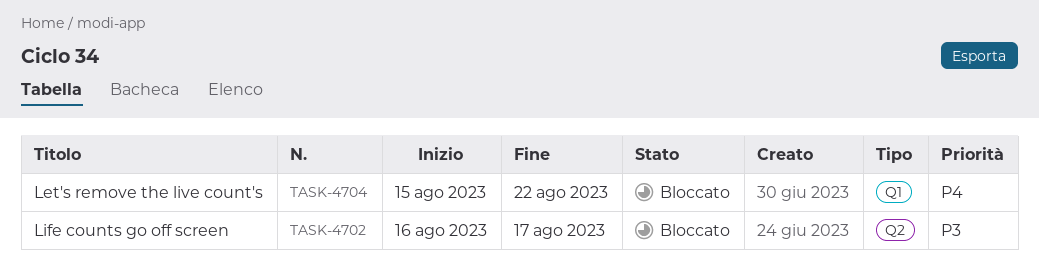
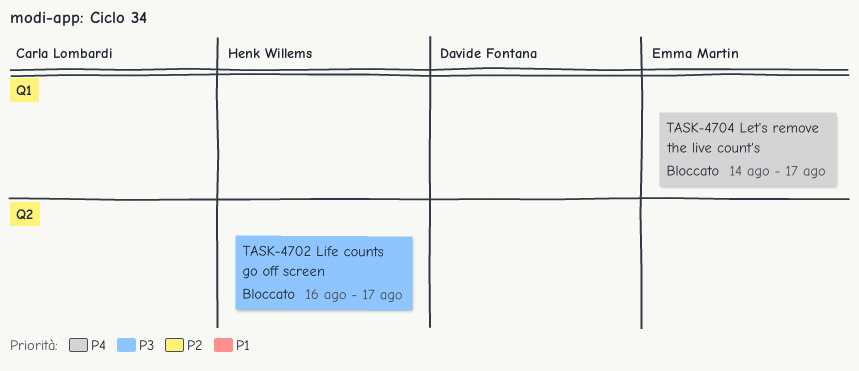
TASK-4704, start: Aug 15 -> Aug 14
TASK-4704, due: Aug 22 -> Aug 17

